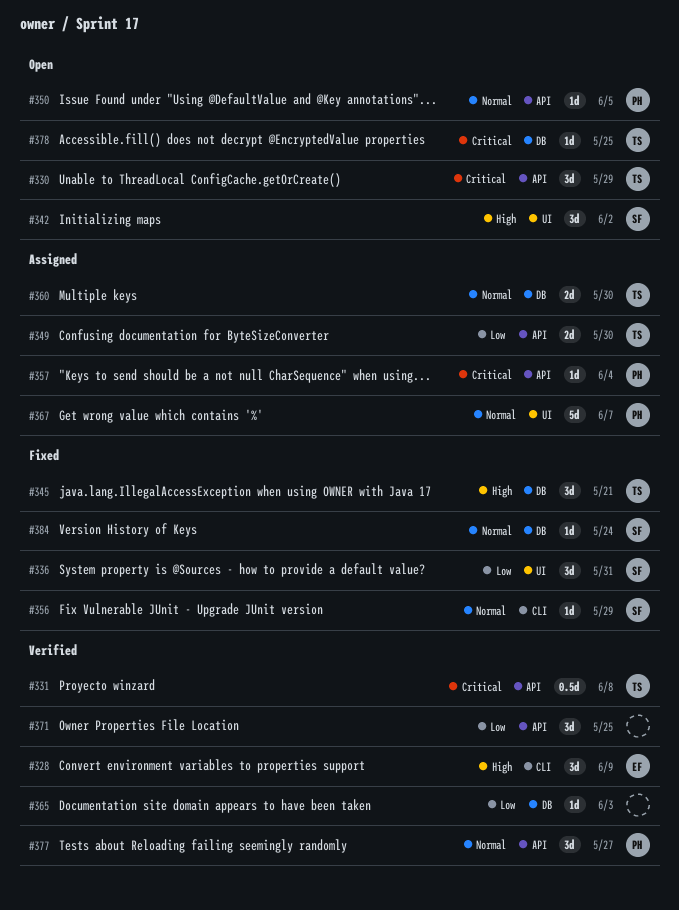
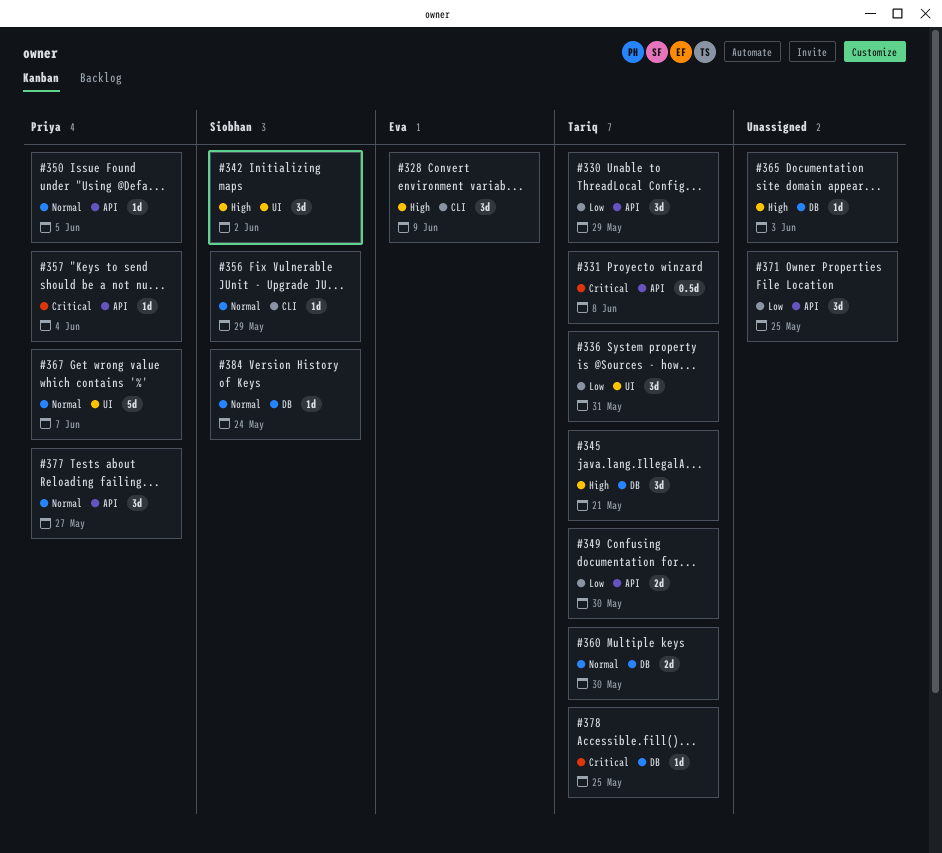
#330, priority: Critical -> Low
#336, owner: Siobhan -> Tariq
#365, priority: Low -> High

